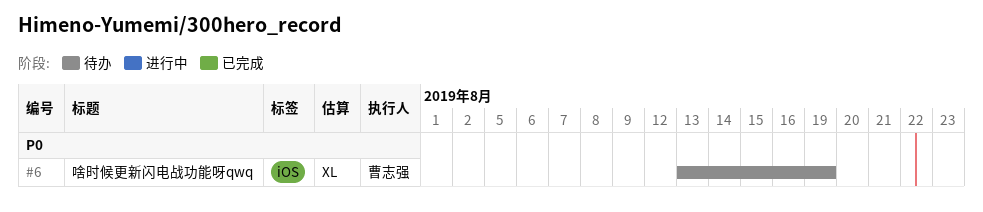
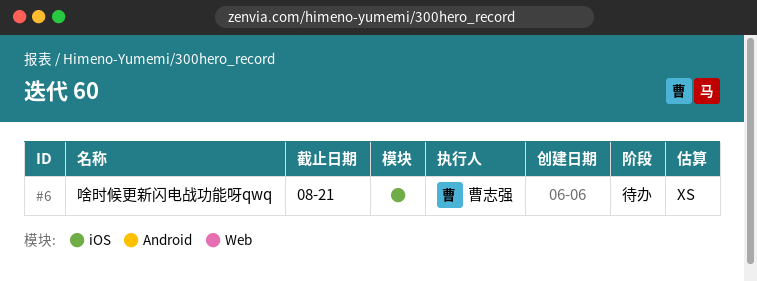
#6, estimate: XL -> XS
#6, due: Aug 19 -> Aug 21

